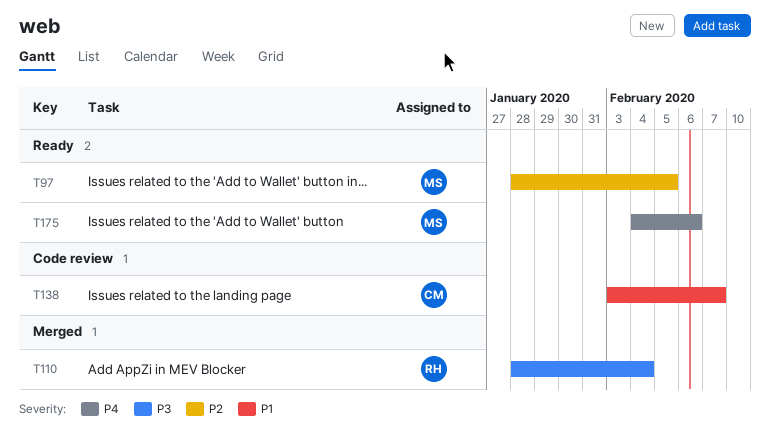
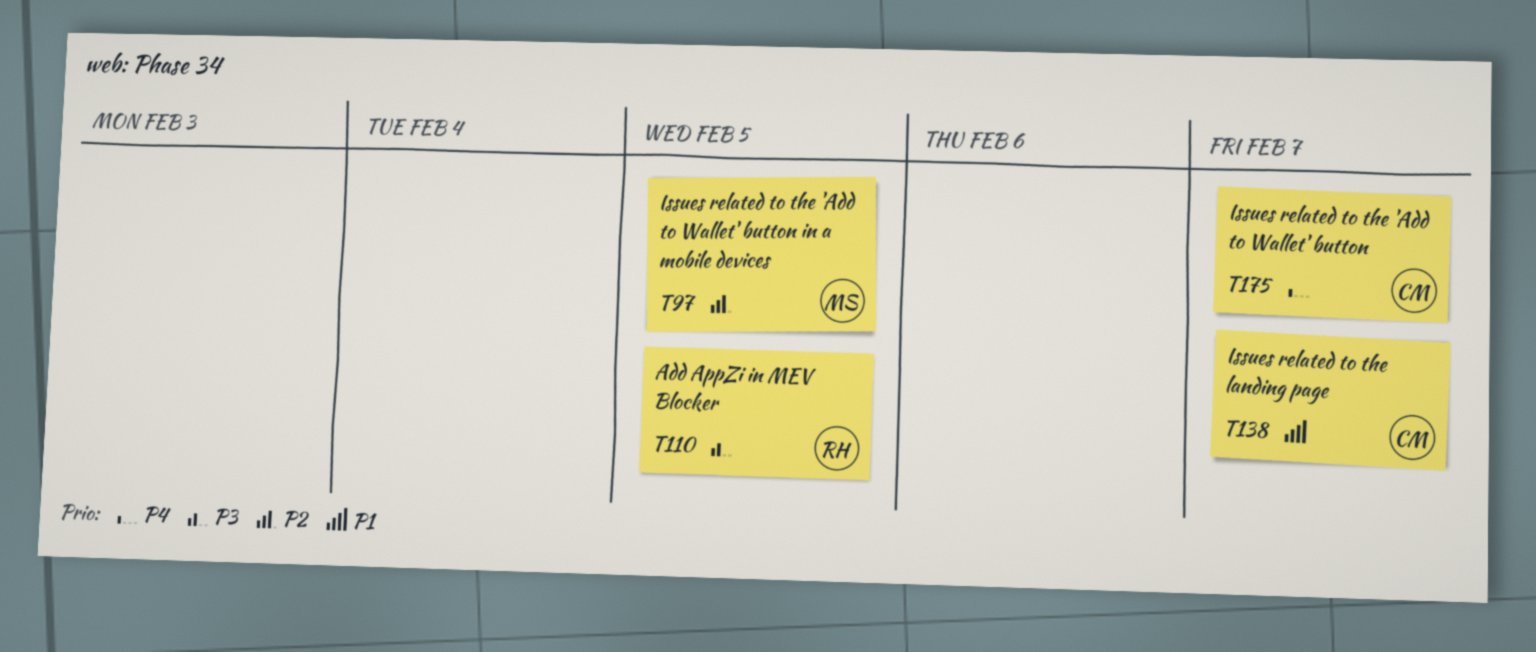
T110, due: Feb 4 -> Feb 5
T175, owner: MS -> CM
T175, due: Feb 6 -> Feb 7

